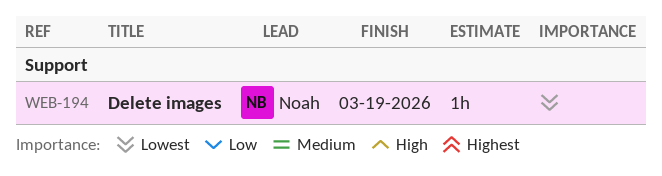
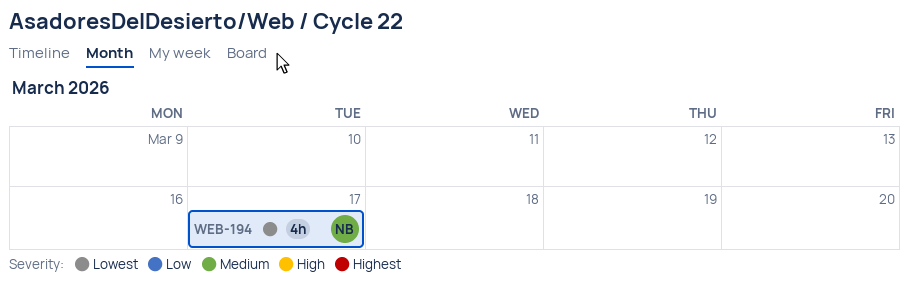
WEB-194, estimate: 1h -> 4h
WEB-194, due: Mar 19 -> Mar 17

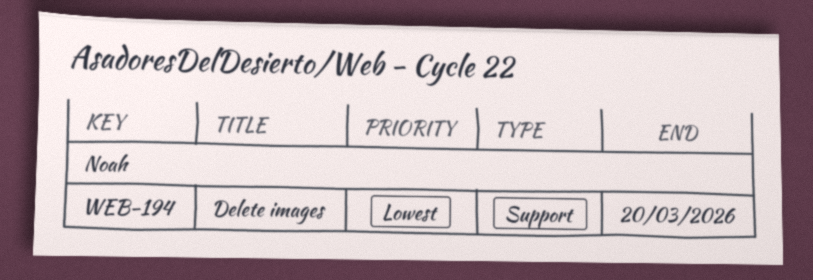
WEB-194, due: Mar 17 -> Mar 20

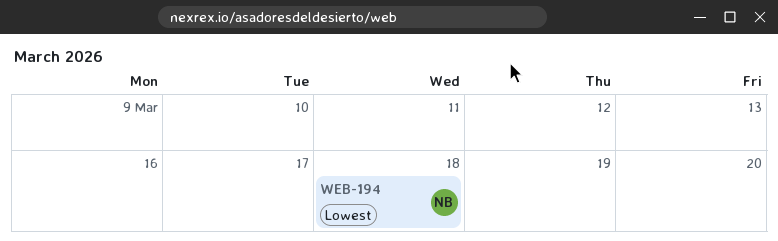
WEB-194, due: Mar 20 -> Mar 18

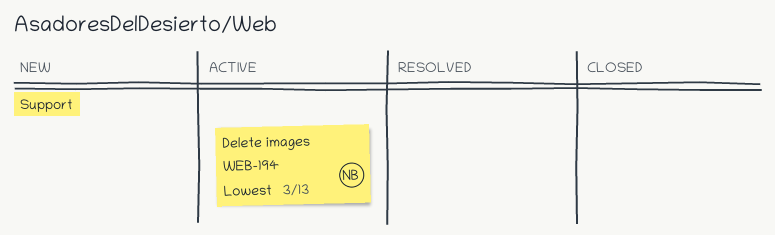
WEB-194, due: Mar 18 -> Mar 13

